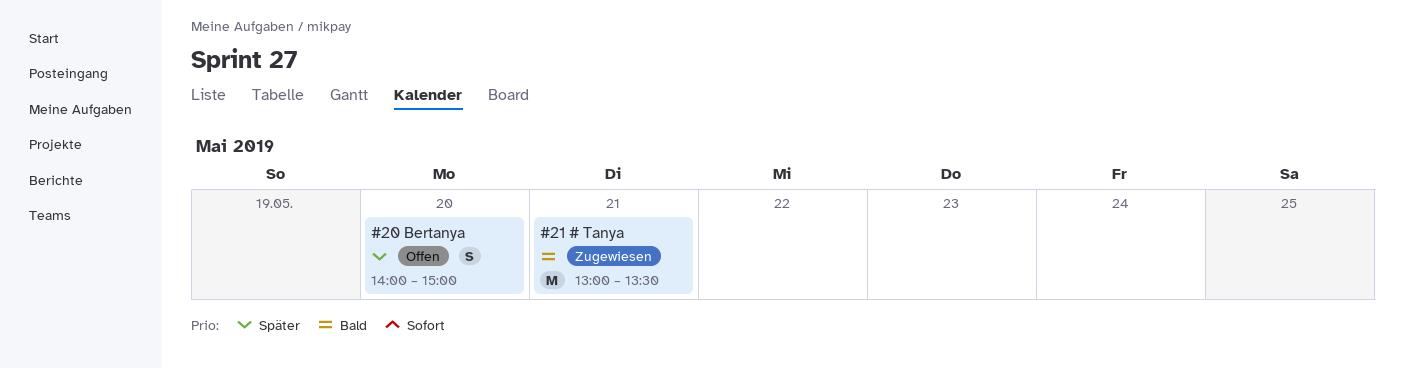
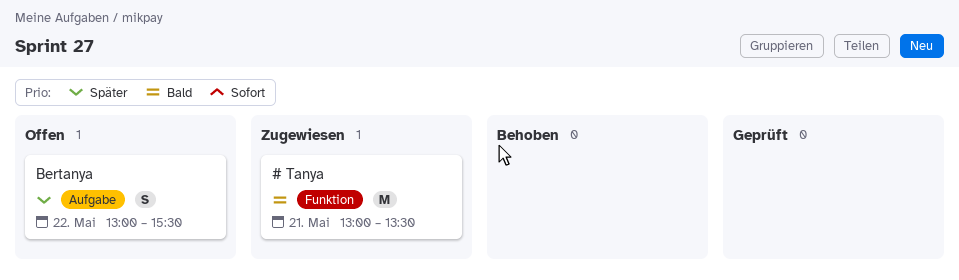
Bertanya, day: May 20 -> May 22
Bertanya, begins: 14:00 -> 13:00
Bertanya, ends: 15:00 -> 15:30

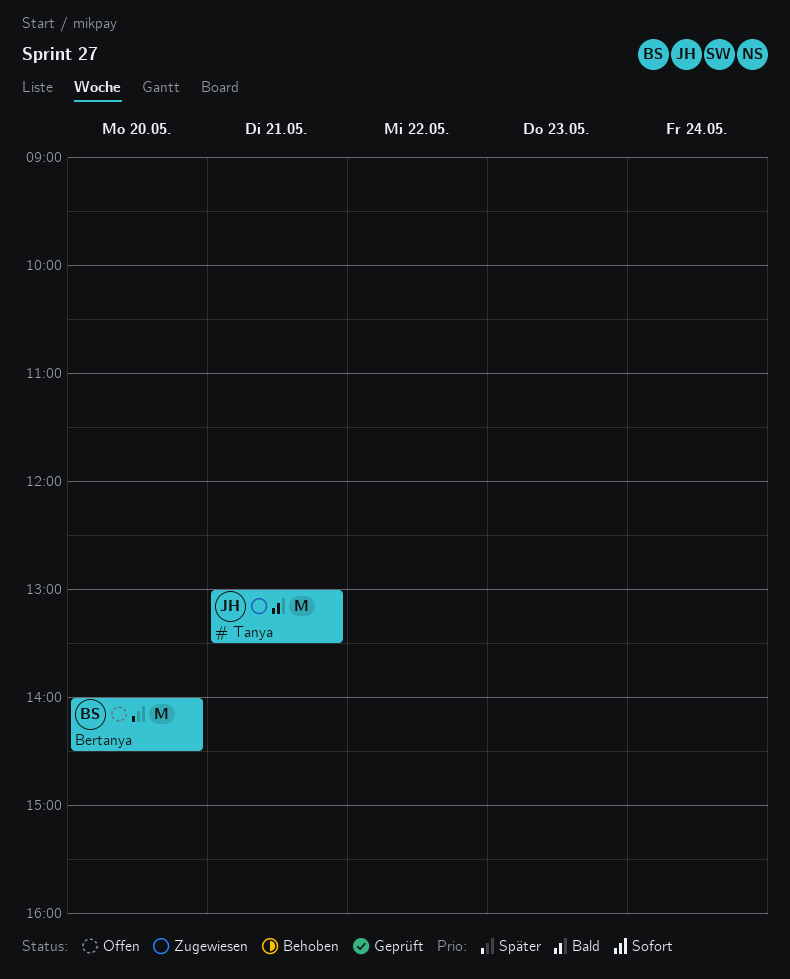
Bertanya, estimate: S -> M
Bertanya, day: May 22 -> May 20
Bertanya, begins: 13:00 -> 14:00
Bertanya, ends: 15:30 -> 14:30

